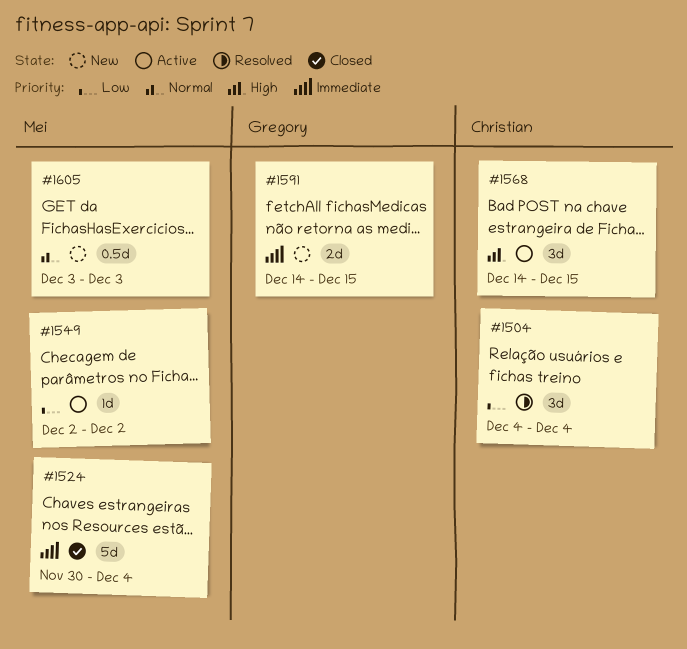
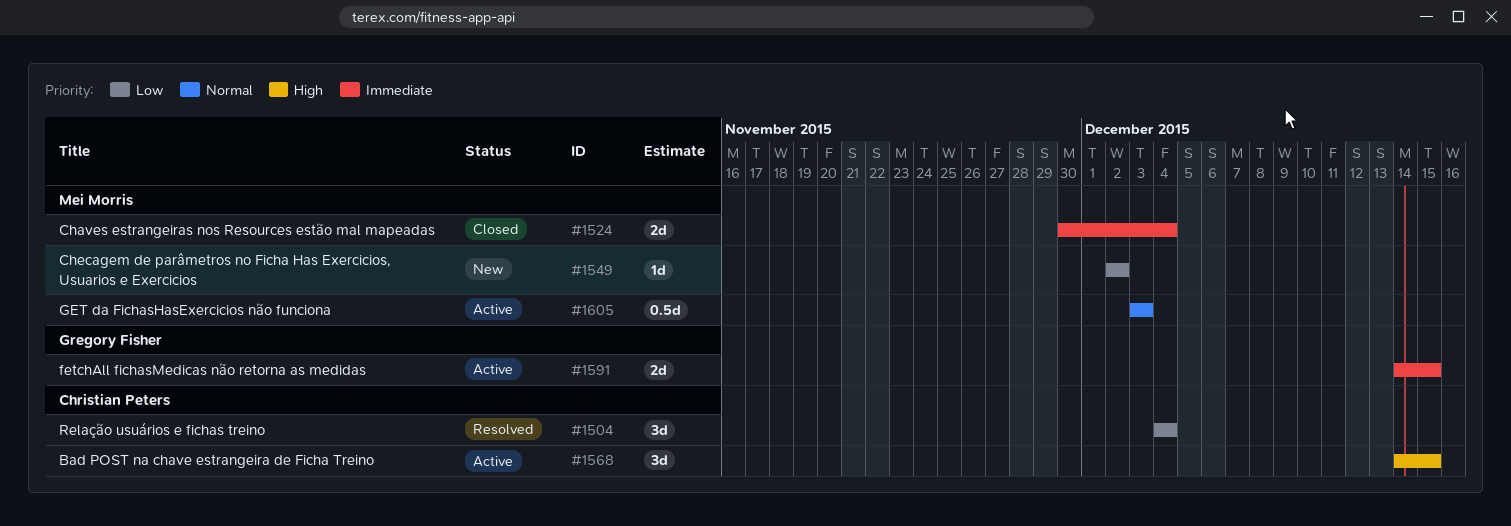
#1524, estimate: 5d -> 2d
#1549, status: Active -> New
#1591, status: New -> Active
#1605, status: New -> Active

